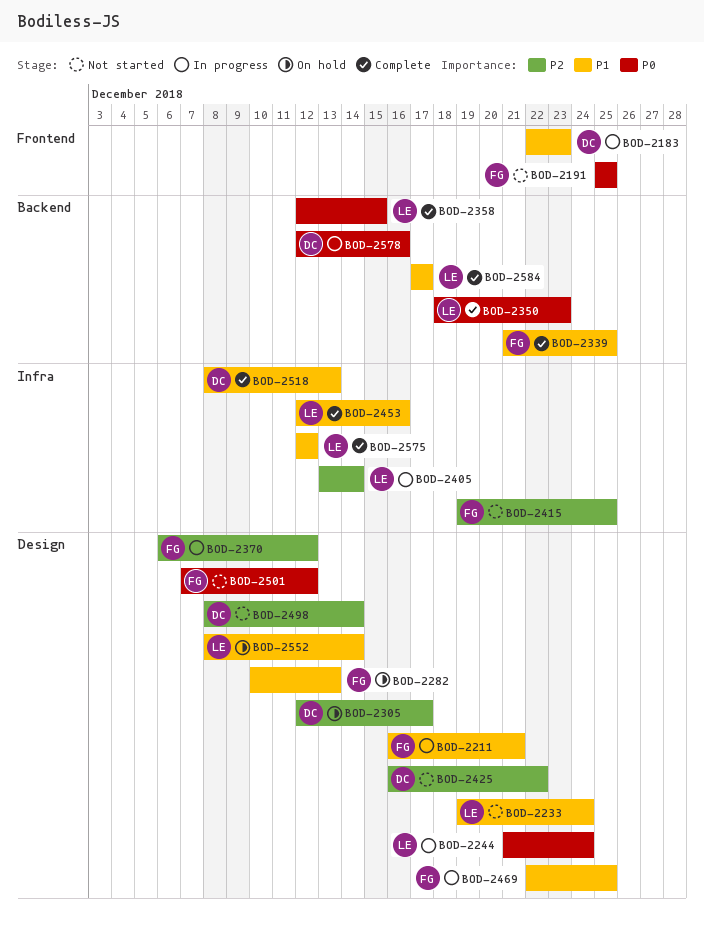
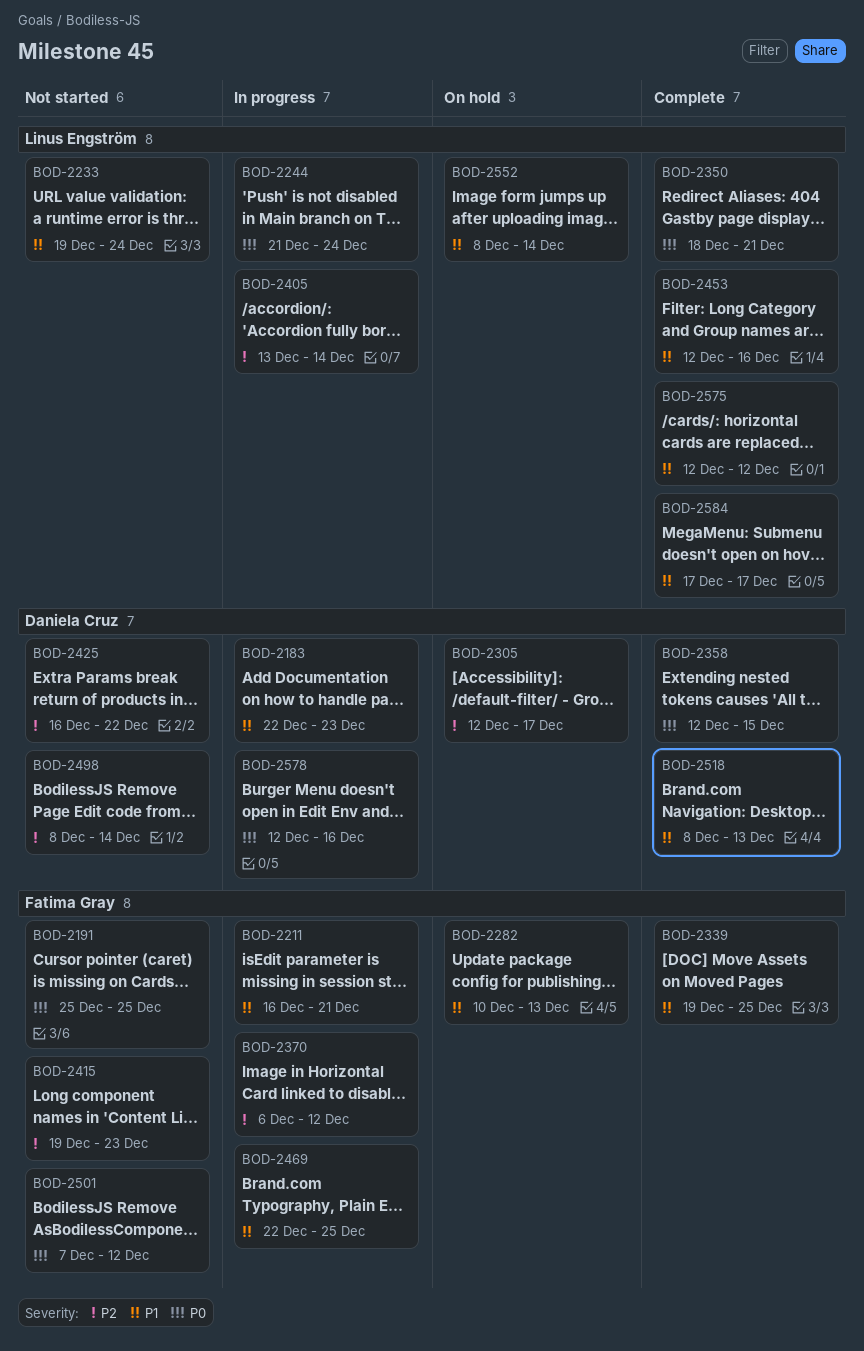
BOD-2339, start: Dec 21 -> Dec 19
BOD-2350, due: Dec 23 -> Dec 21
BOD-2358, owner: Linus Engström -> Daniela Cruz
BOD-2415, due: Dec 25 -> Dec 23

